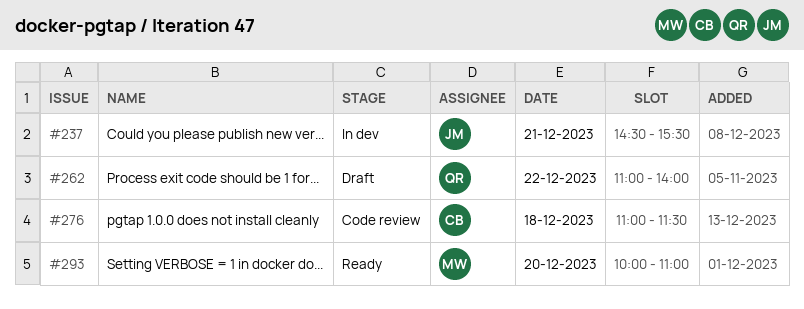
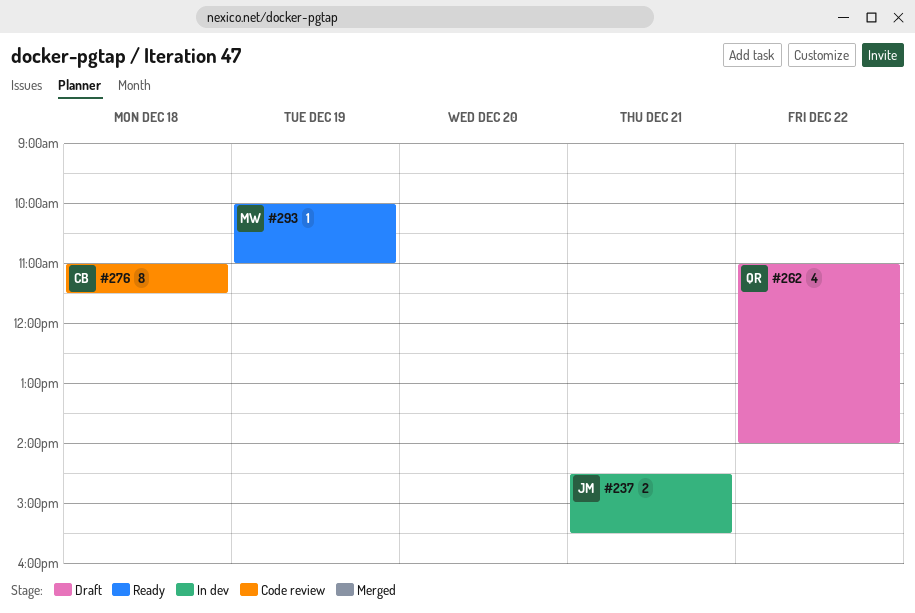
#293, day: Dec 20 -> Dec 19

